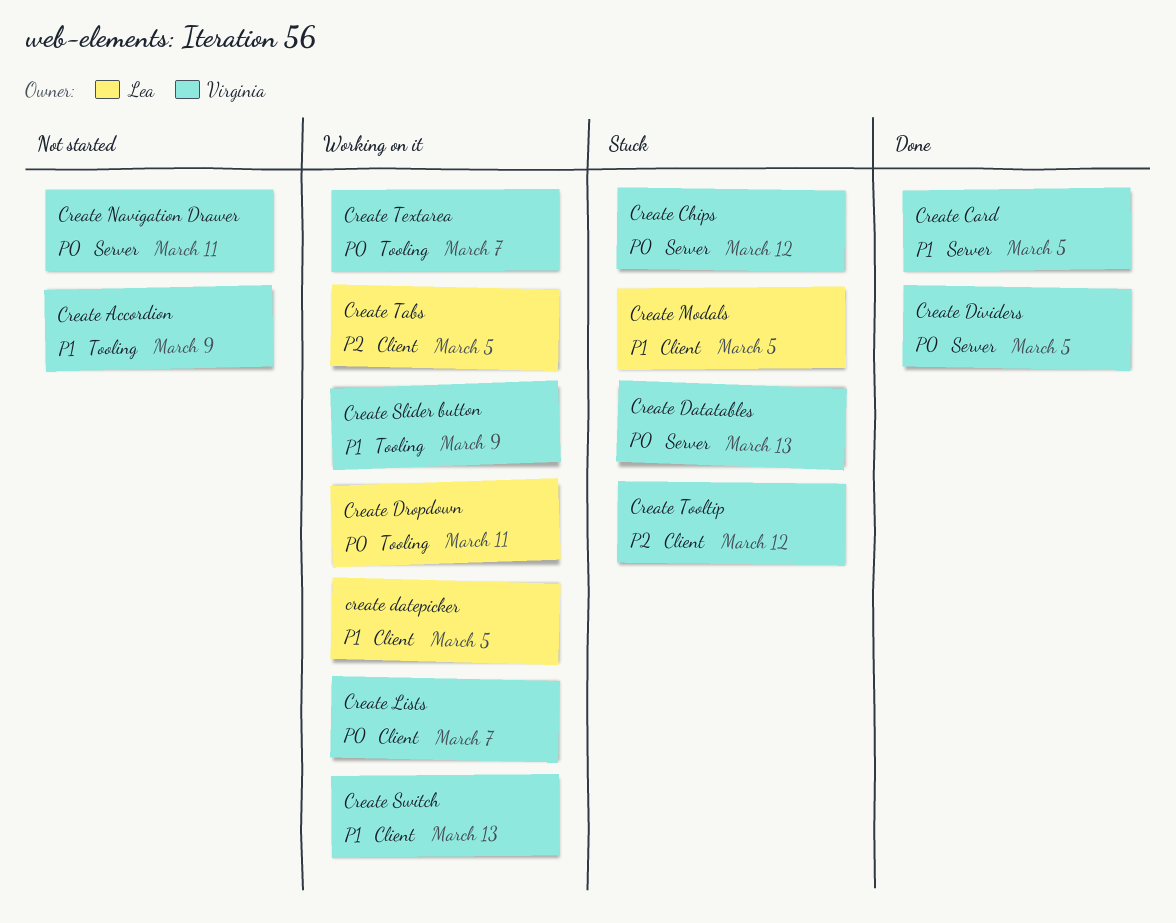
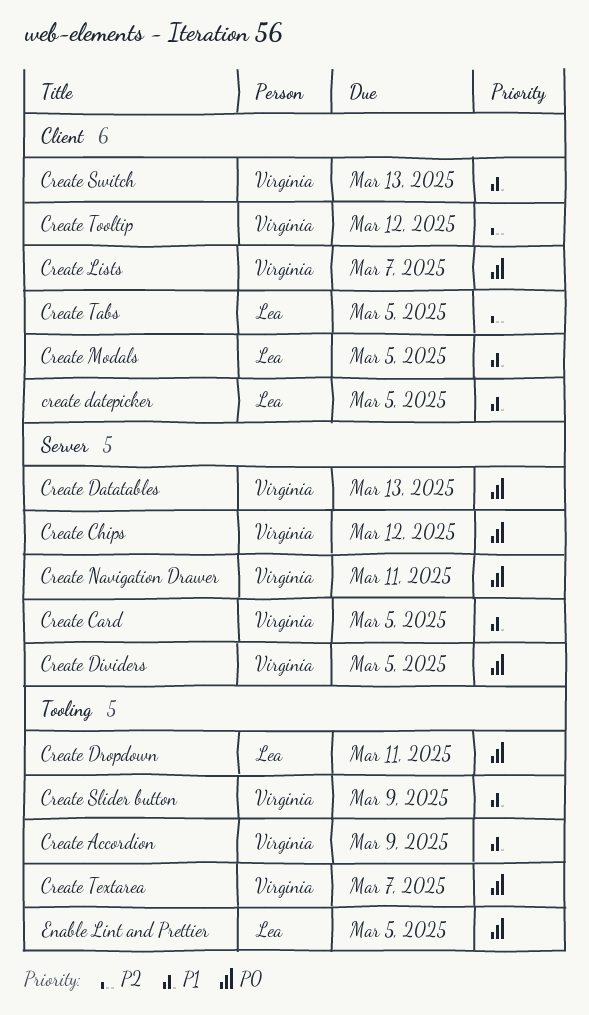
Enable Lint and Prettier: none -> present

